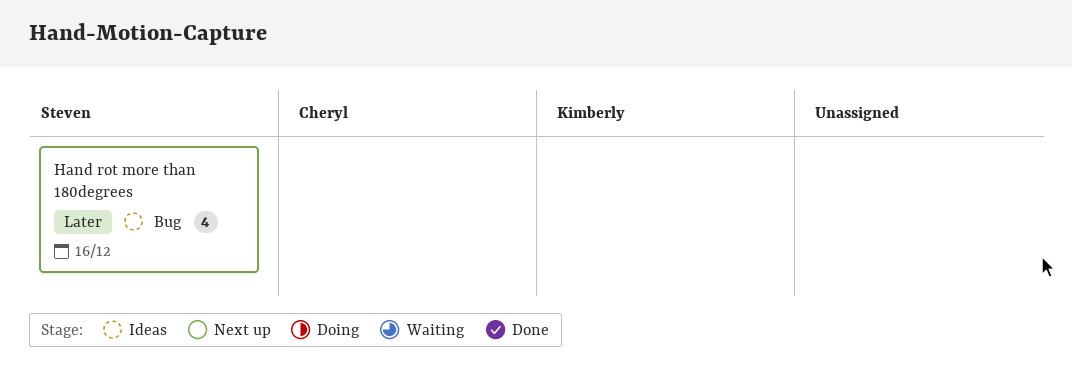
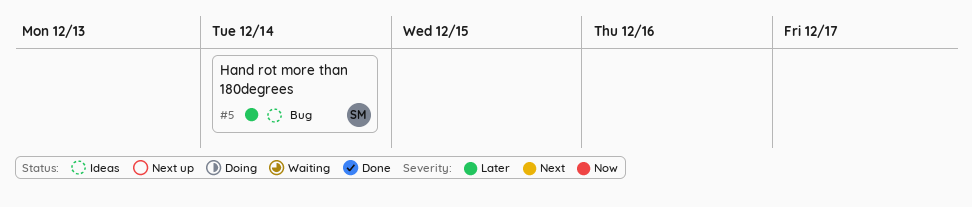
Hand rot more than 180degrees, due: Dec 16 -> Dec 14

